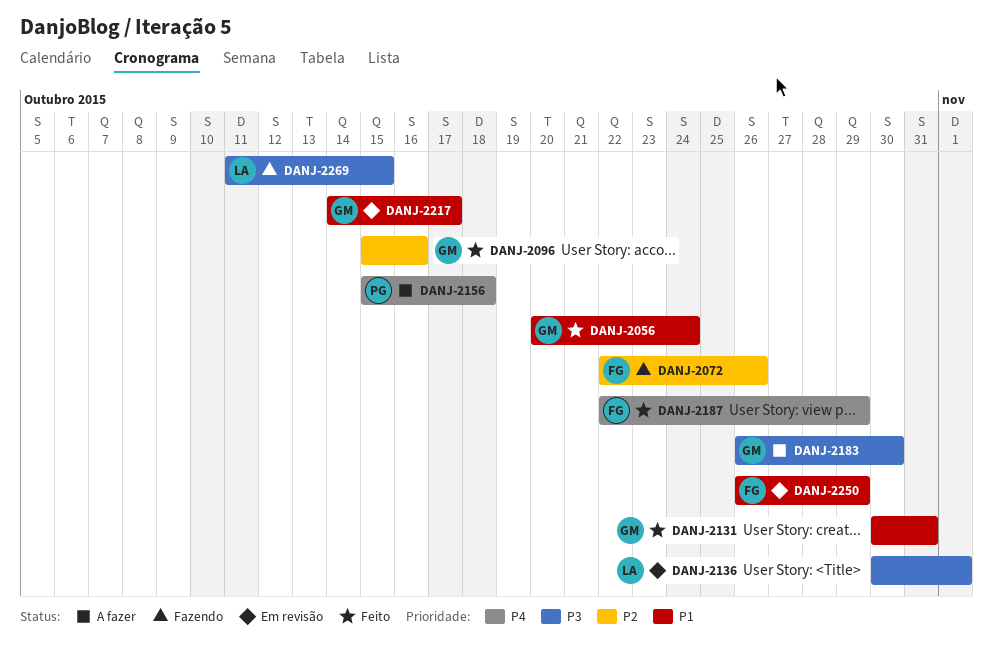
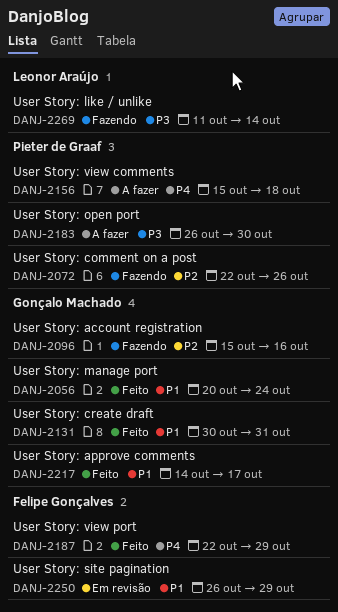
DANJ-2072, owner: Felipe Gonçalves -> Pieter de Graaf
DANJ-2096, status: Feito -> Fazendo
DANJ-2136: present -> none
DANJ-2183, owner: Gonçalo Machado -> Pieter de Graaf
DANJ-2217, status: Em revisão -> Feito
DANJ-2269, due: Oct 15 -> Oct 14

